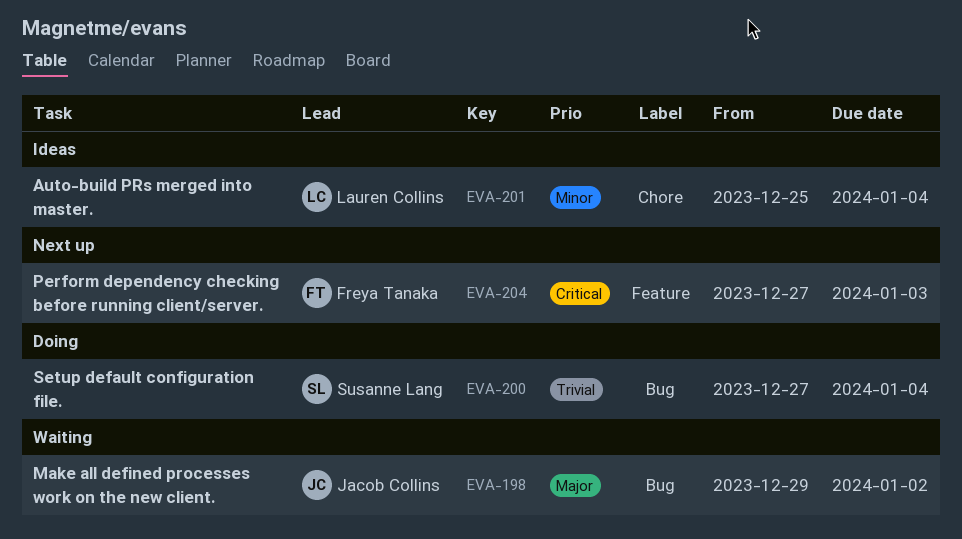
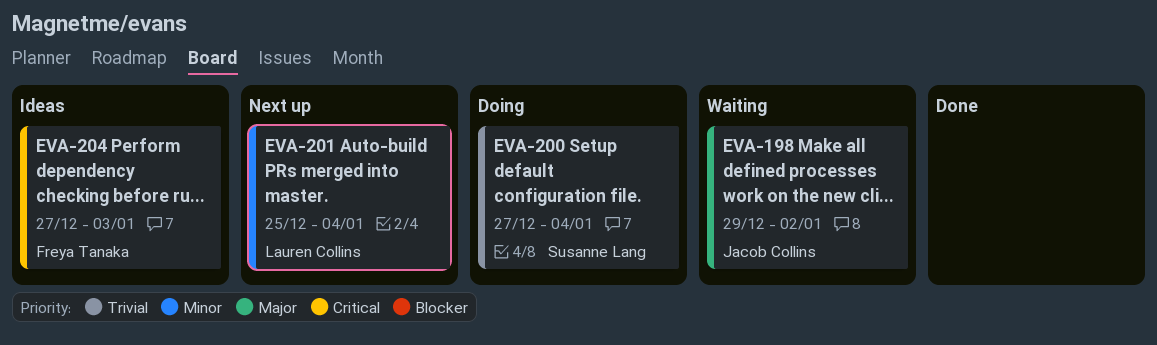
EVA-201, status: Ideas -> Next up
EVA-204, status: Next up -> Ideas

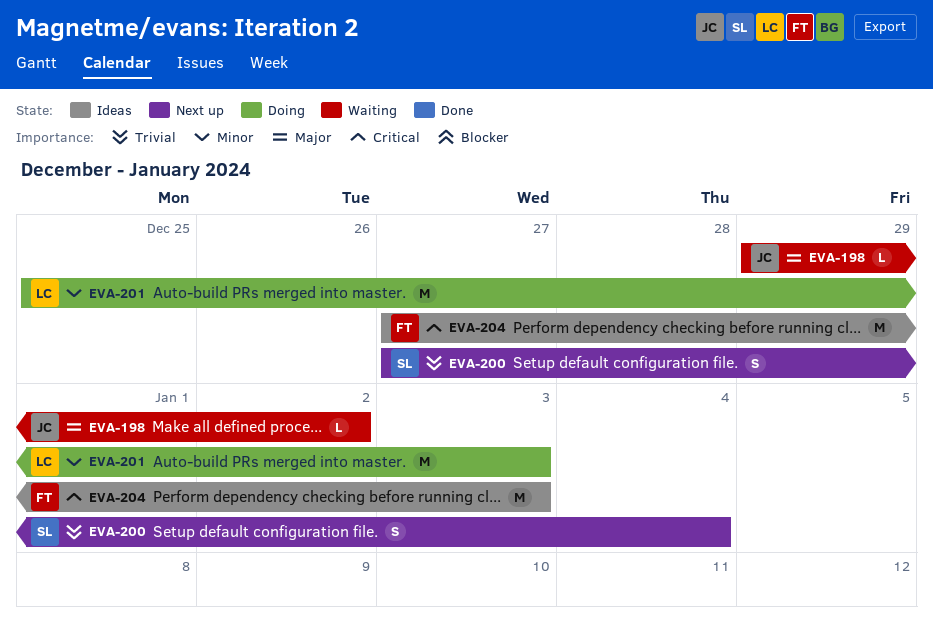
EVA-200, status: Doing -> Next up
EVA-201, status: Next up -> Doing
EVA-201, due: Jan 4 -> Jan 3

